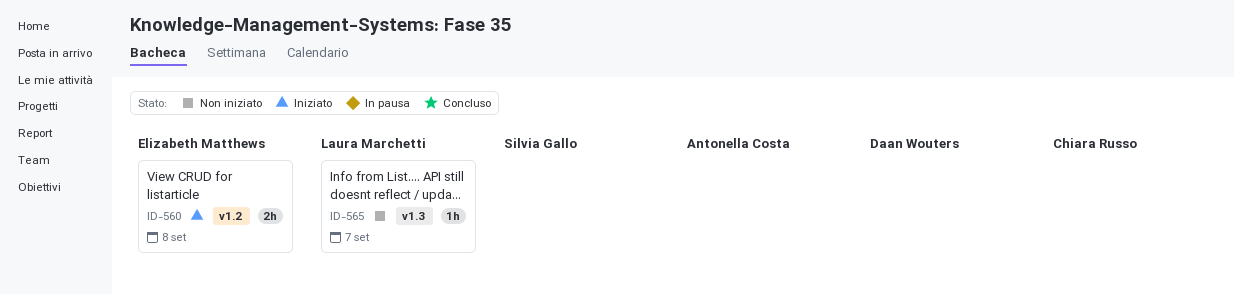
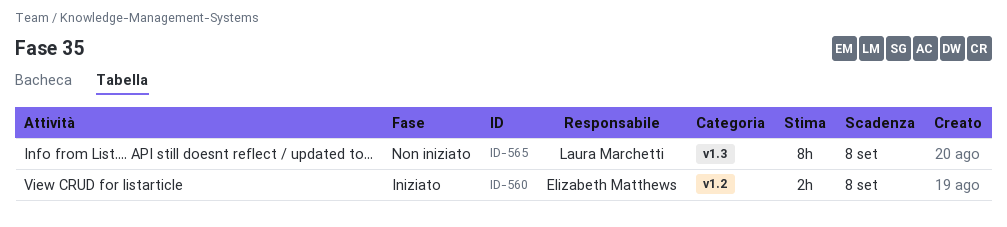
ID-565, estimate: 1h -> 8h
ID-565, due: Sep 7 -> Sep 8

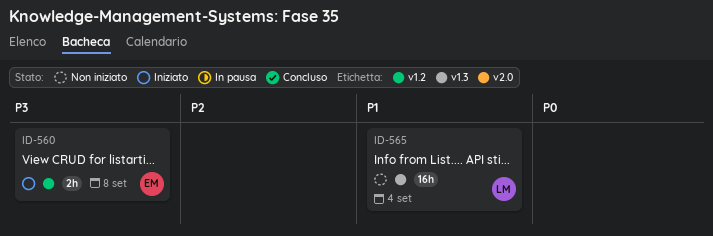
ID-565, estimate: 8h -> 16h
ID-565, due: Sep 8 -> Sep 4

